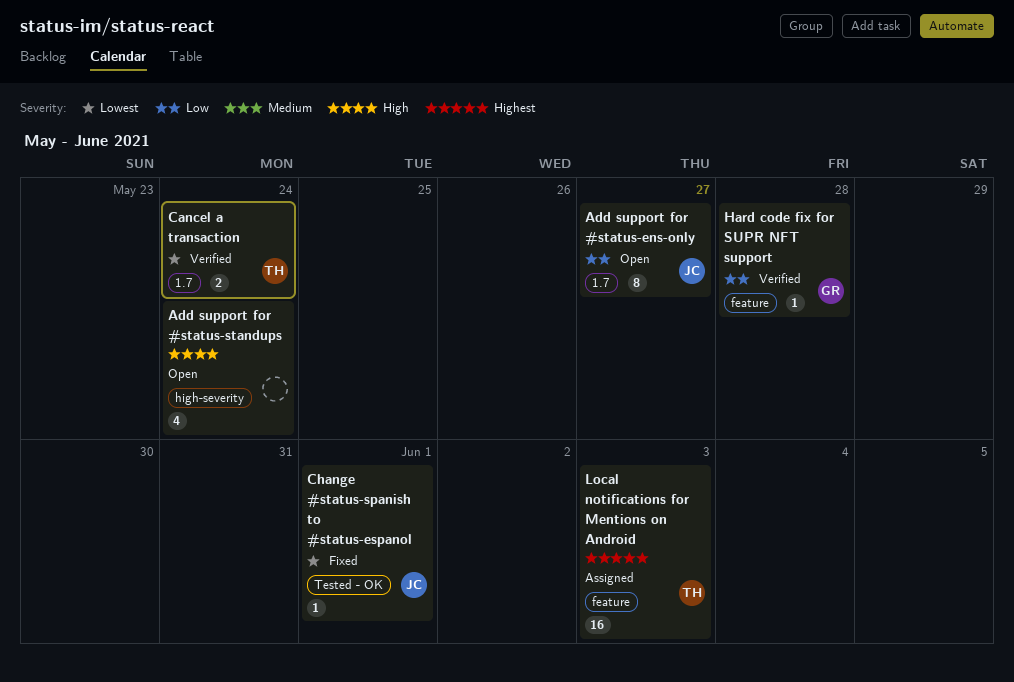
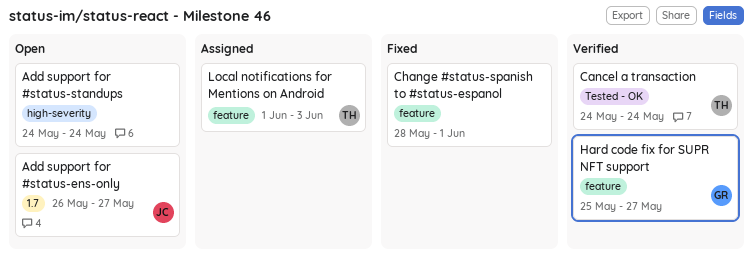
Cancel a transaction, label: 1.7 -> Tested - OK
Change #status-spanish to #status-espanol, owner: JC -> none
Change #status-spanish to #status-espanol, label: Tested - OK -> feature
Hard code fix for SUPR NFT support, due: May 28 -> May 27

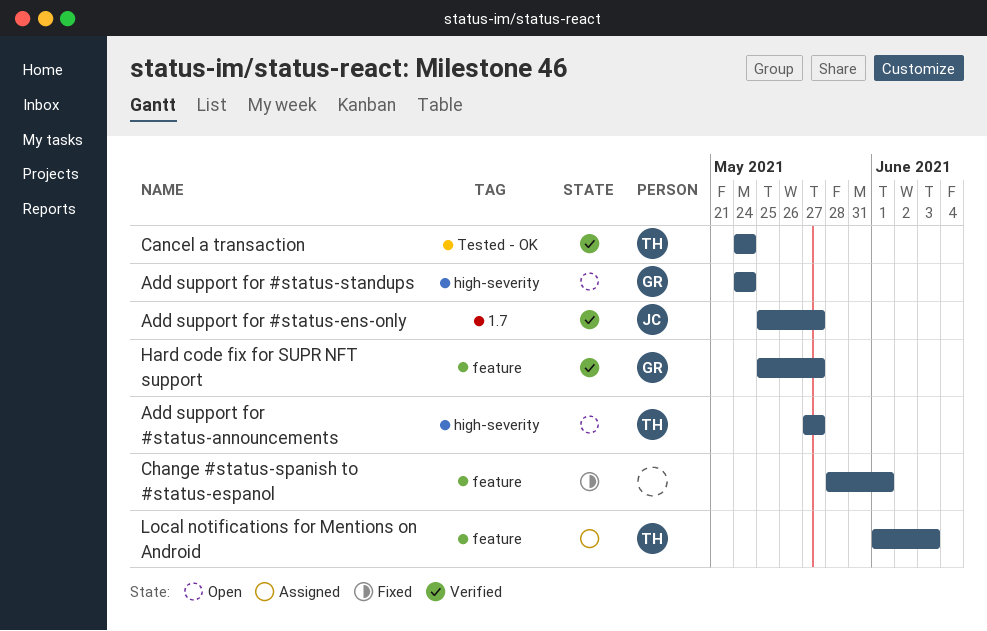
Add support for #status-announcements: none -> present
Add support for #status-ens-only, status: Open -> Verified
Add support for #status-ens-only, start: May 26 -> May 25
Add support for #status-standups, owner: none -> GR

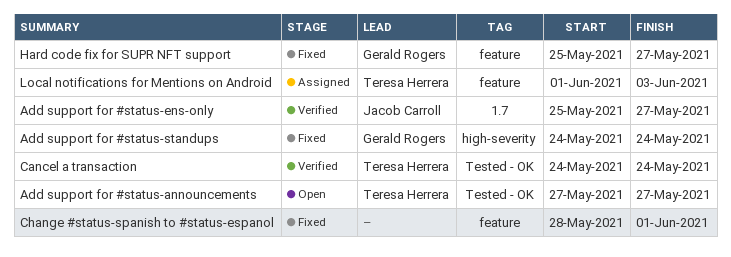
Add support for #status-announcements, label: high-severity -> Tested - OK
Add support for #status-standups, status: Open -> Fixed
Hard code fix for SUPR NFT support, status: Verified -> Fixed

